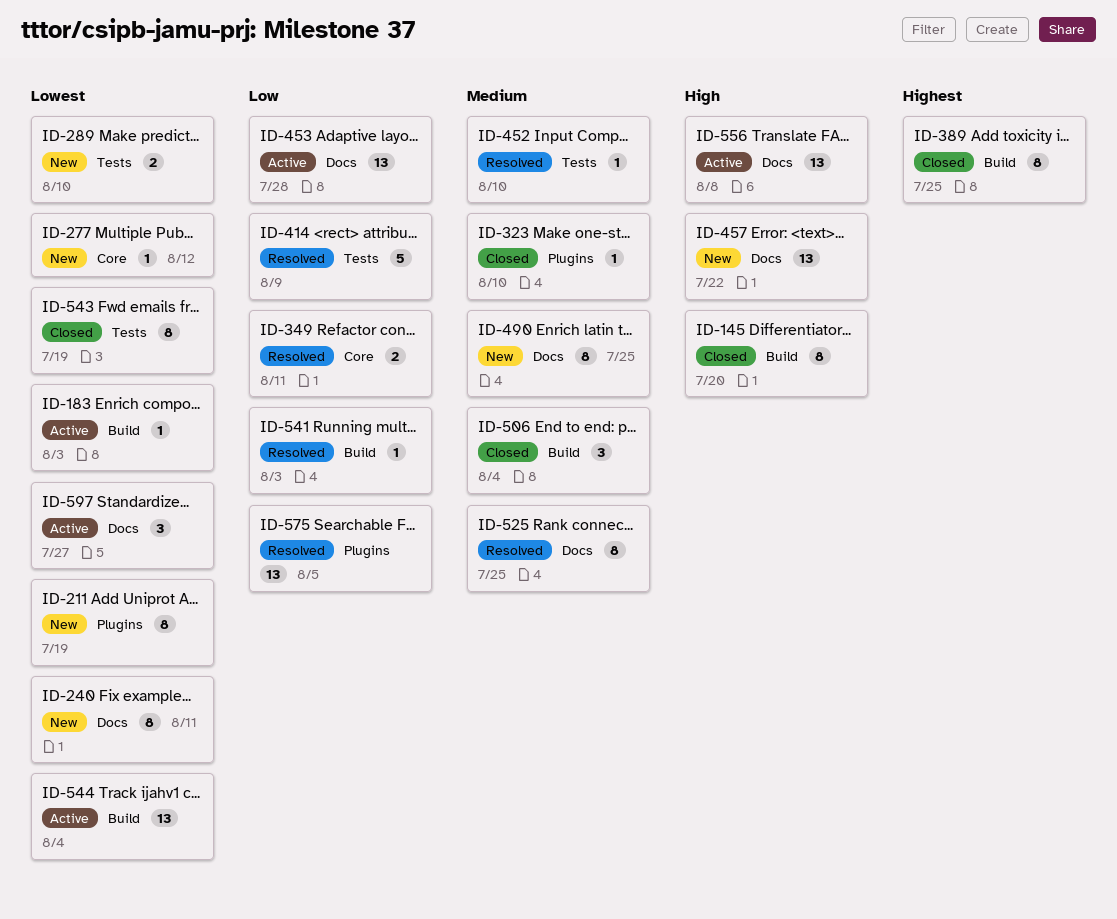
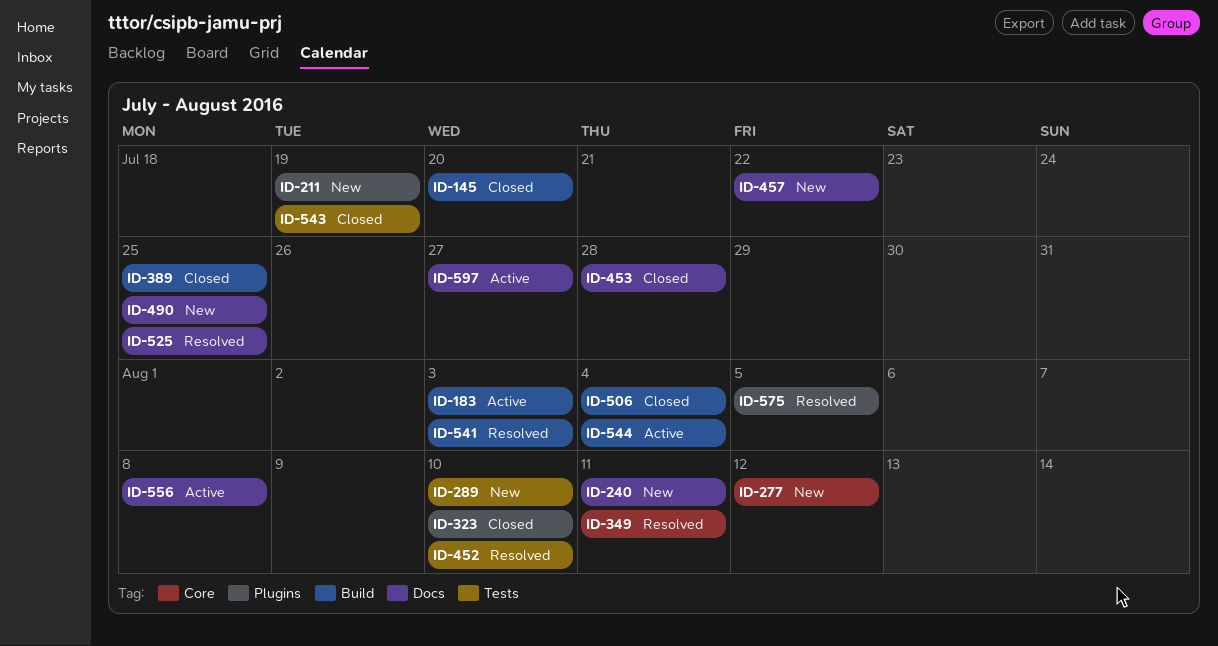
ID-414: present -> none
ID-453, status: Active -> Closed

